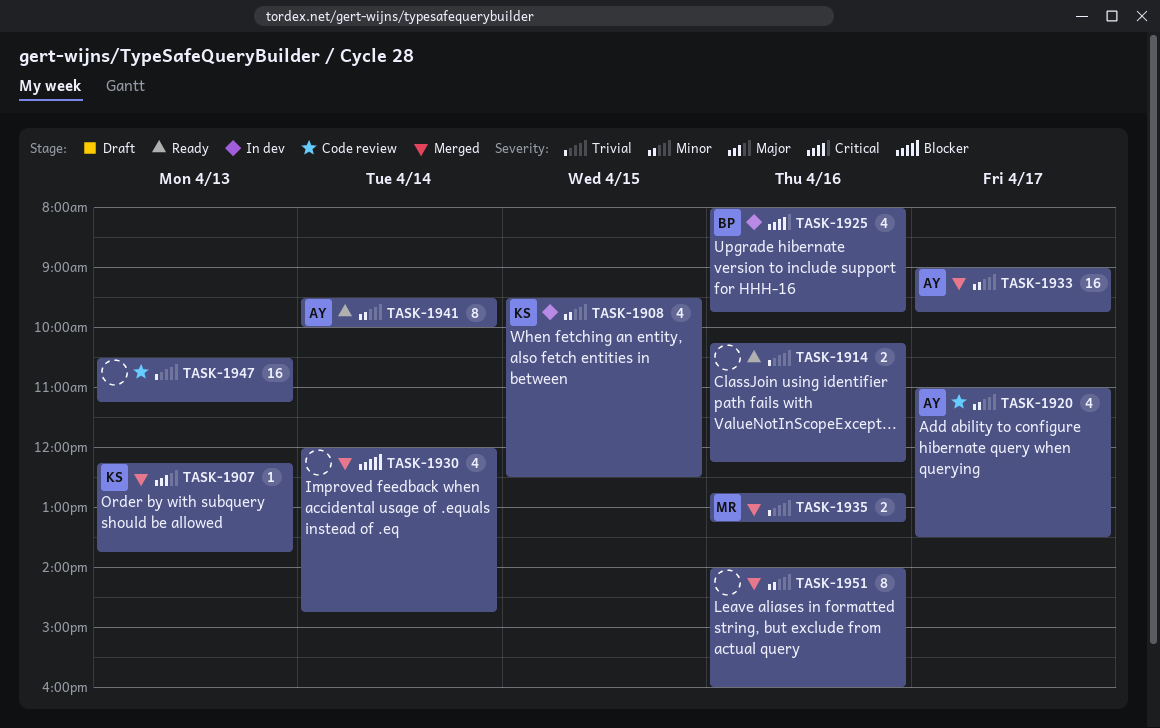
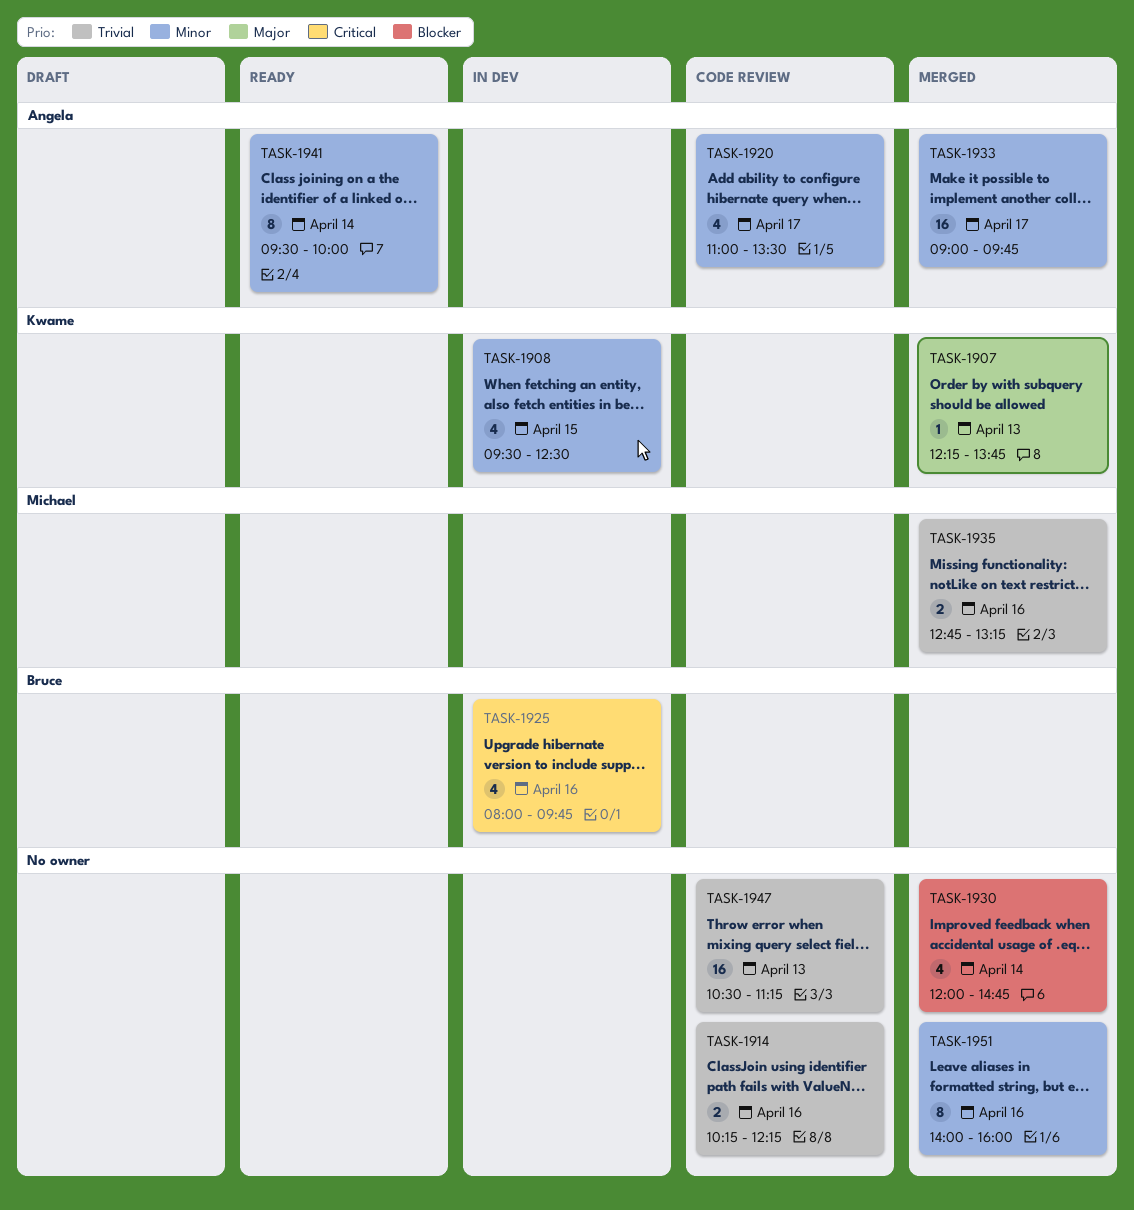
TASK-1914, status: Ready -> Code review

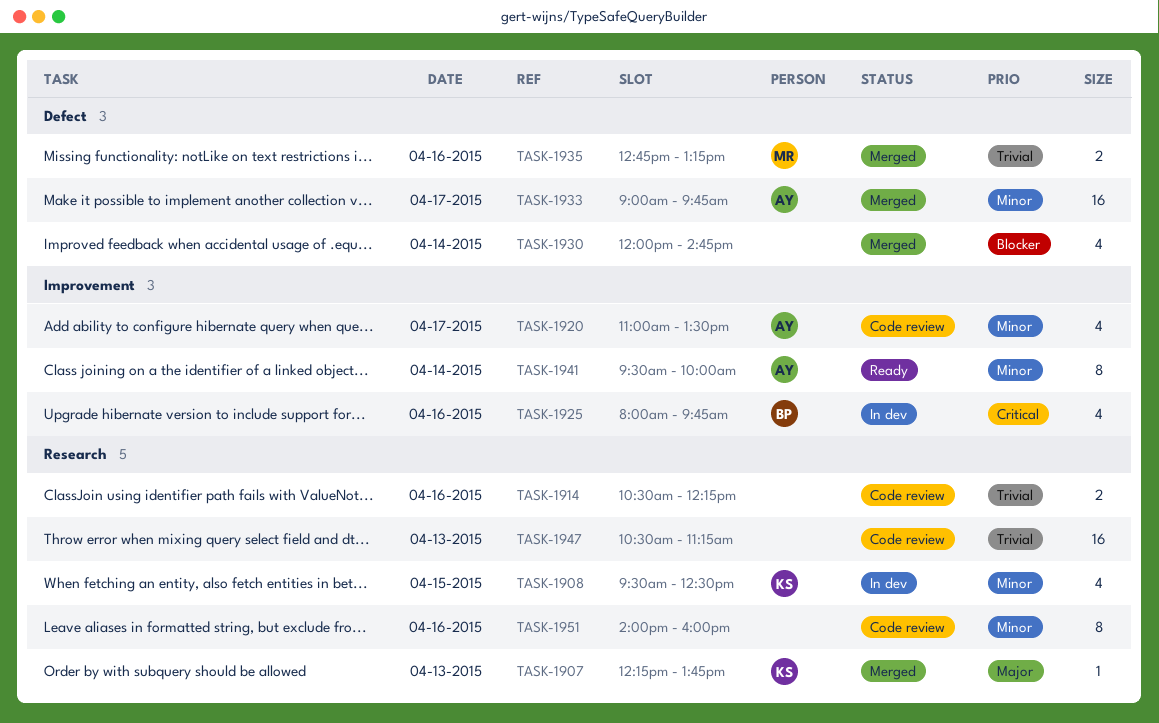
TASK-1914, begins: 10:15 -> 10:30
TASK-1951, status: Merged -> Code review

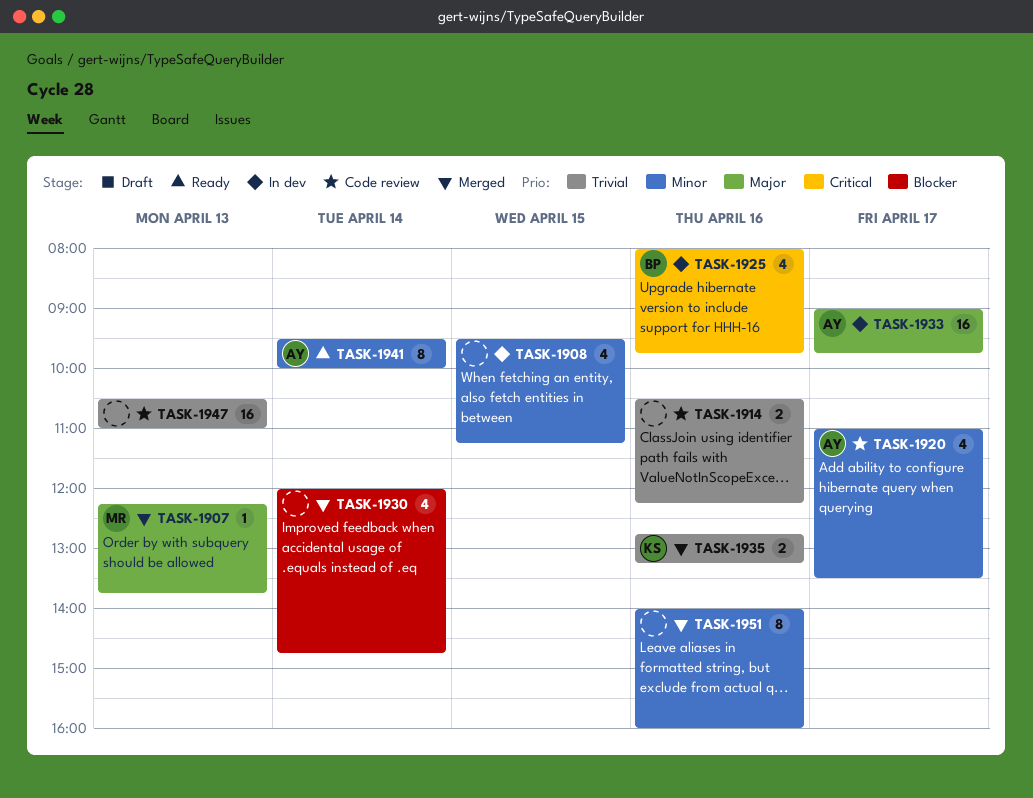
TASK-1907, owner: KS -> MR
TASK-1908, owner: KS -> none
TASK-1908, ends: 12:30 -> 11:15
TASK-1933, status: Merged -> In dev
TASK-1933, priority: Minor -> Major
TASK-1935, owner: MR -> KS
TASK-1947, ends: 11:15 -> 11:00
TASK-1951, status: Code review -> Merged

